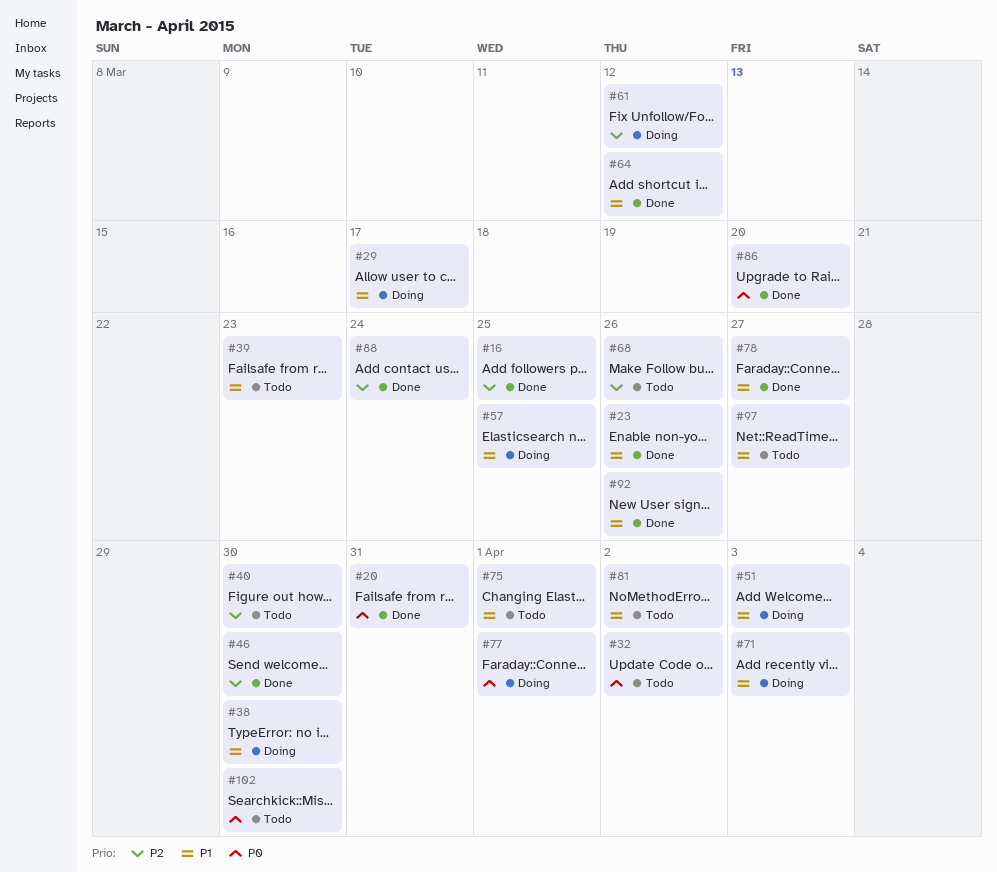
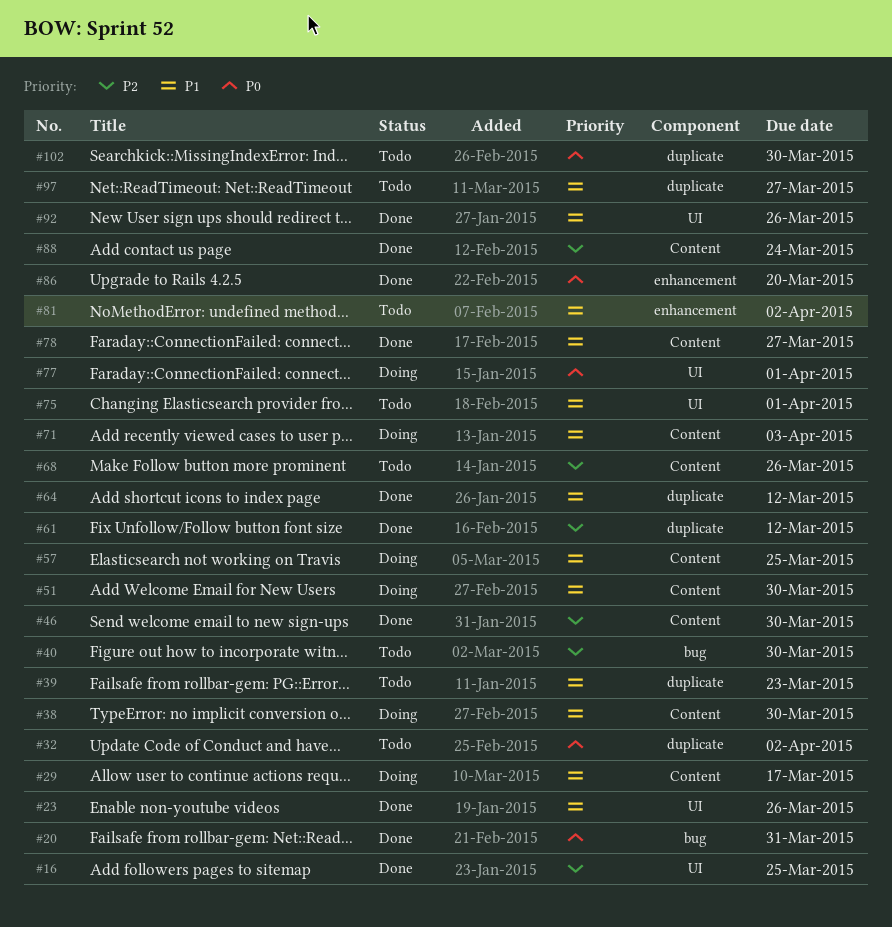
#51, due: Apr 3 -> Mar 30
#61, status: Doing -> Done

